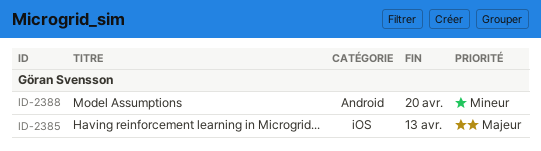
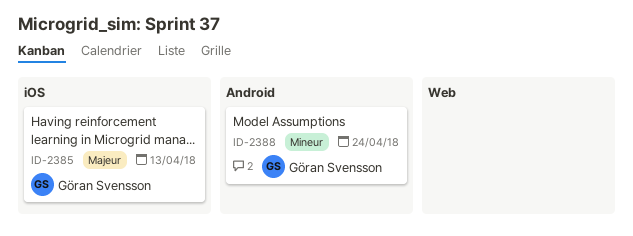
ID-2388, due: Apr 20 -> Apr 24

